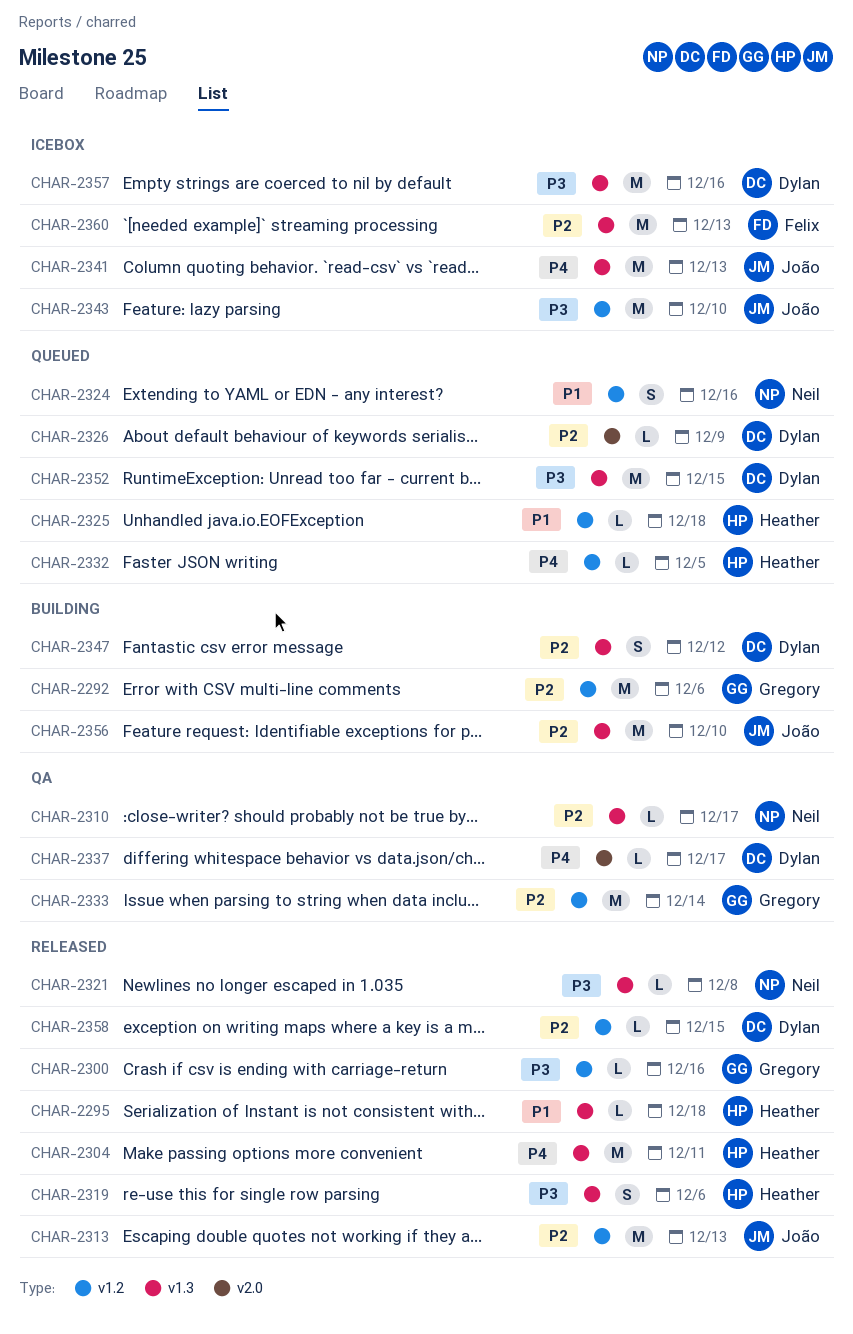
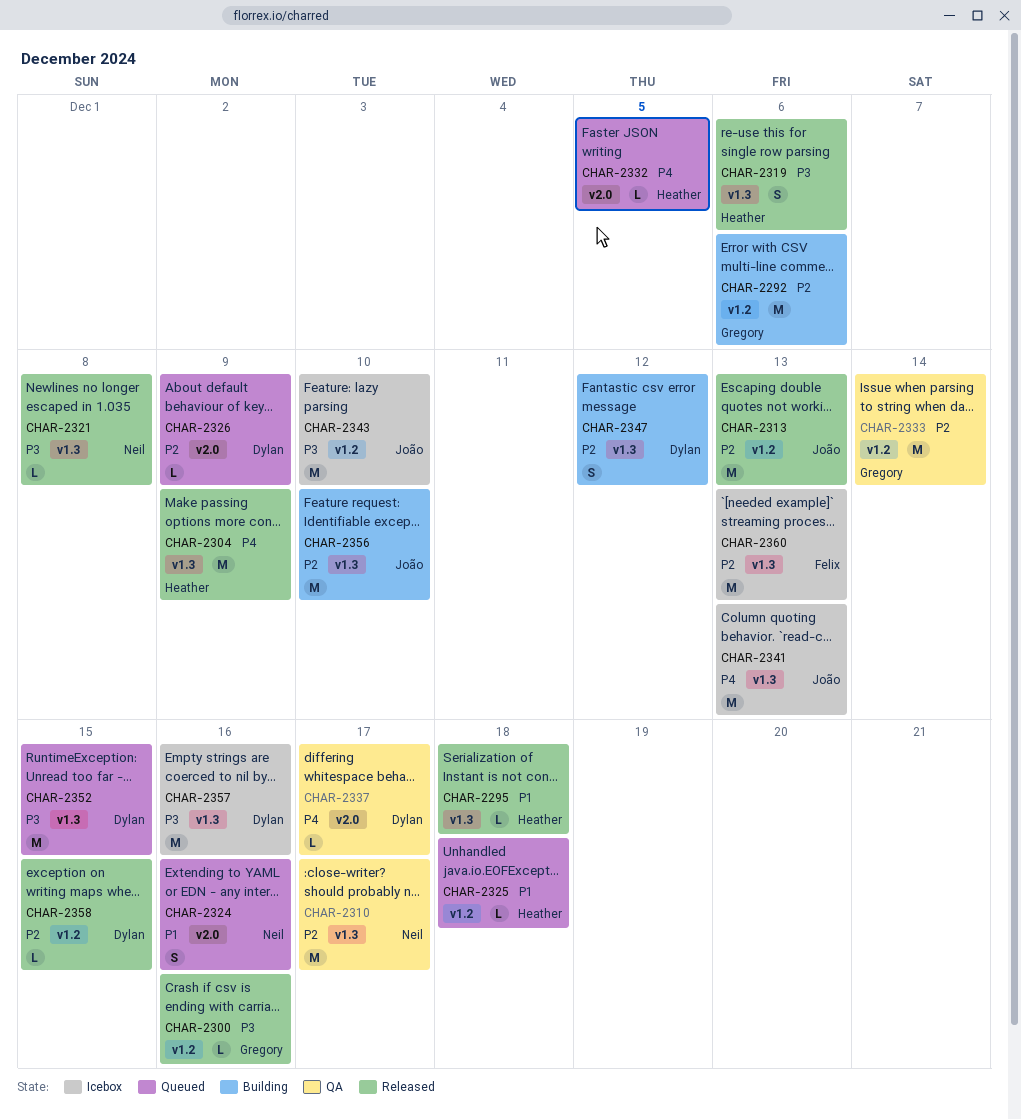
CHAR-2304, due: Dec 11 -> Dec 9
CHAR-2310, estimate: L -> M
CHAR-2324, label: v1.2 -> v2.0
CHAR-2332, label: v1.2 -> v2.0

